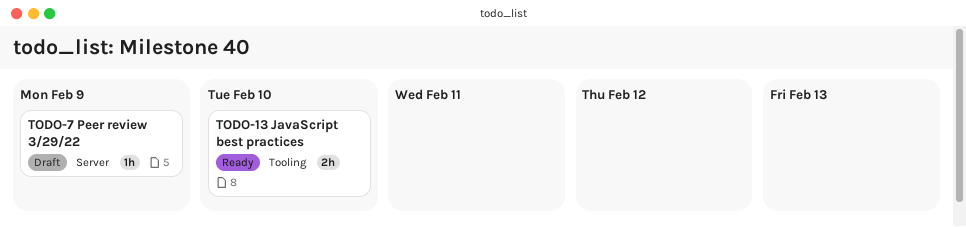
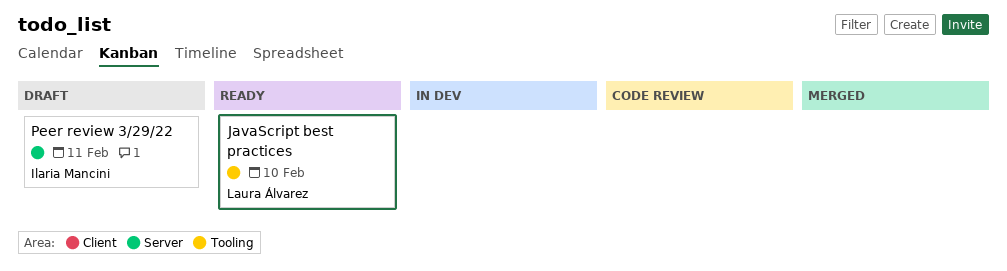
Peer review 3/29/22, due: Feb 9 -> Feb 11

